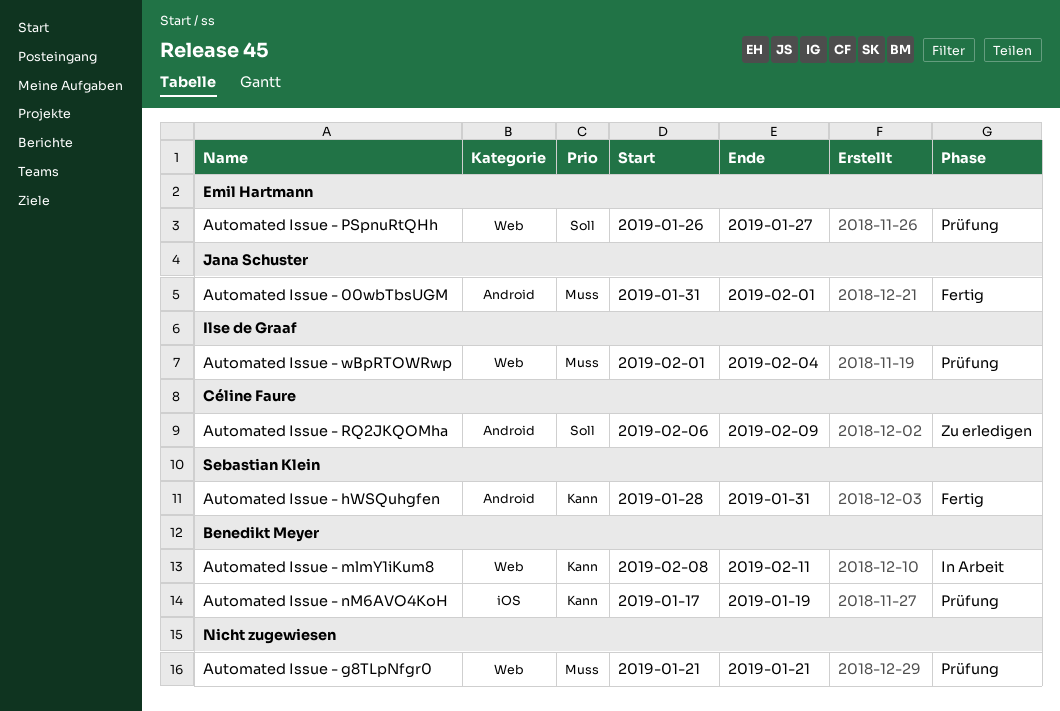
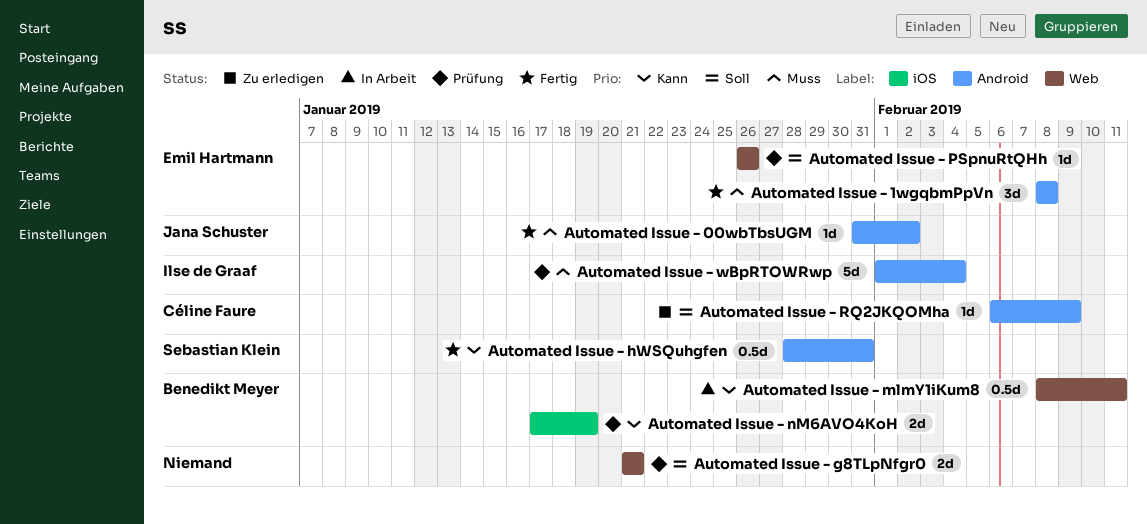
Automated Issue - 00wbTbsUGM, due: Feb 1 -> Feb 2
Automated Issue - 1wgqbmPpVn: none -> present
Automated Issue - g8TLpNfgr0, priority: Muss -> Soll
Automated Issue - PSpnuRtQHh, due: Jan 27 -> Jan 26
Automated Issue - wBpRTOWRwp, label: Web -> Android

